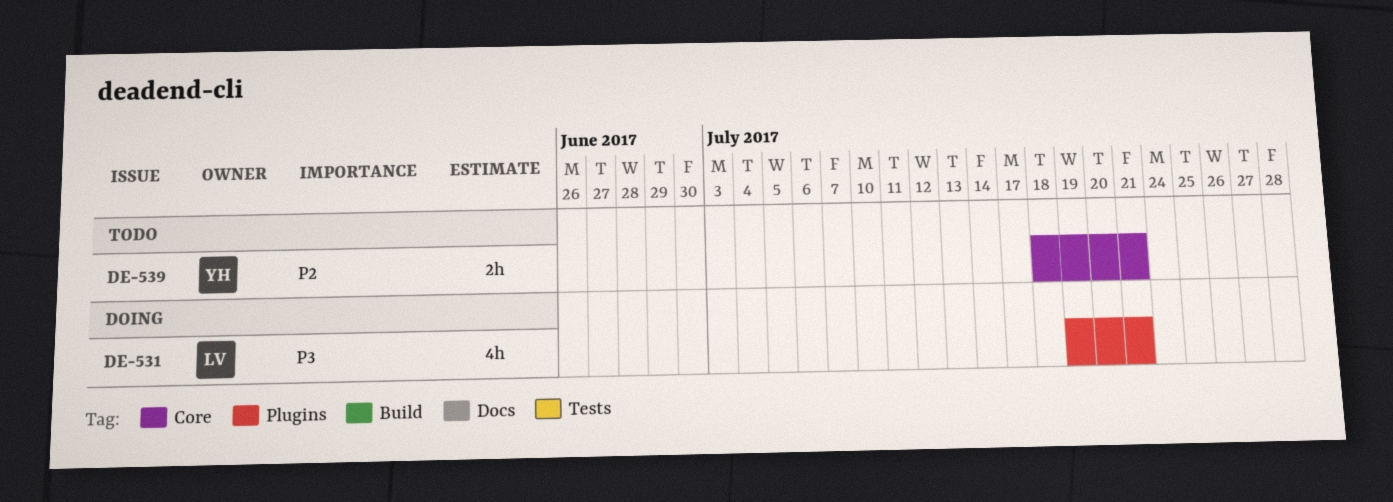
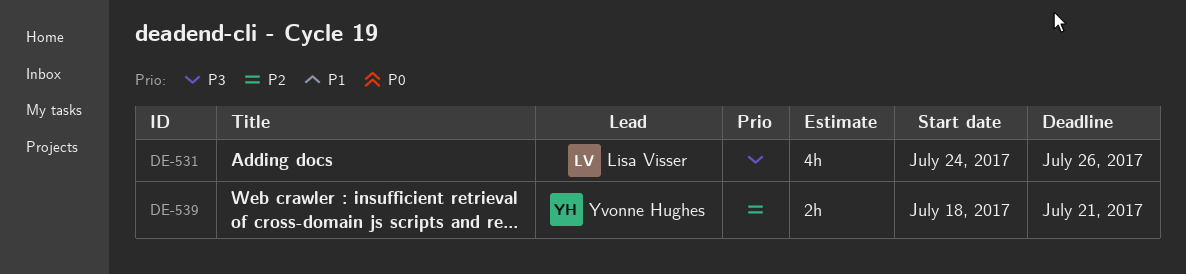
DE-531, start: Jul 19 -> Jul 24
DE-531, due: Jul 21 -> Jul 26

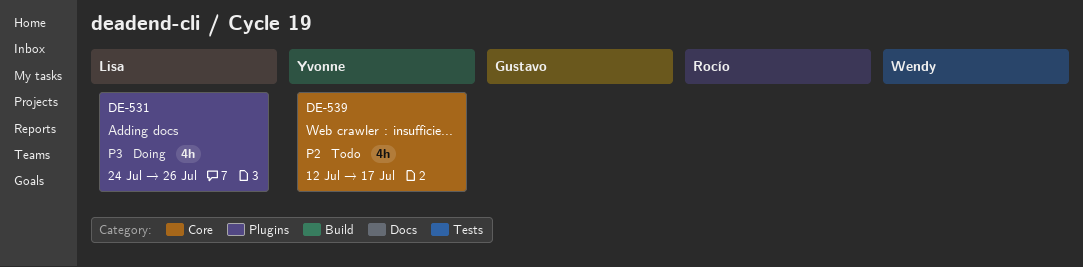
DE-539, estimate: 2h -> 4h
DE-539, start: Jul 18 -> Jul 12
DE-539, due: Jul 21 -> Jul 17

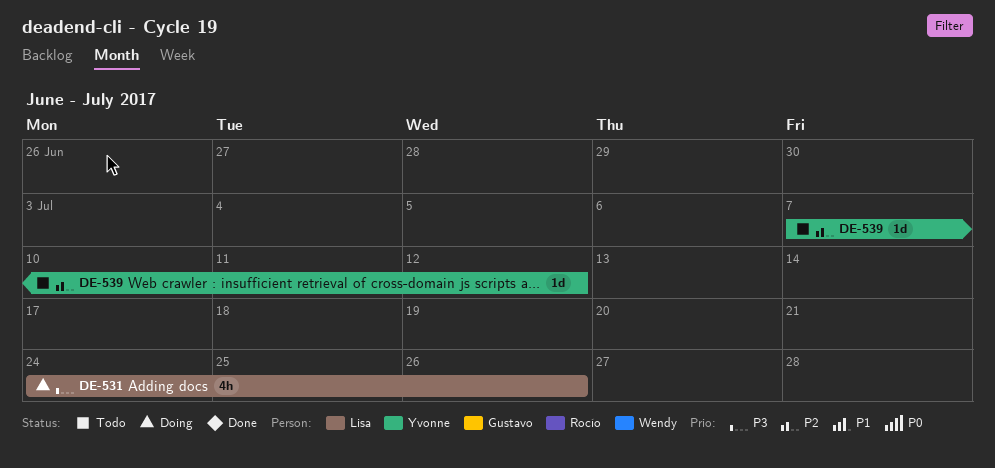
DE-539, estimate: 4h -> 1d
DE-539, start: Jul 12 -> Jul 7
DE-539, due: Jul 17 -> Jul 12

